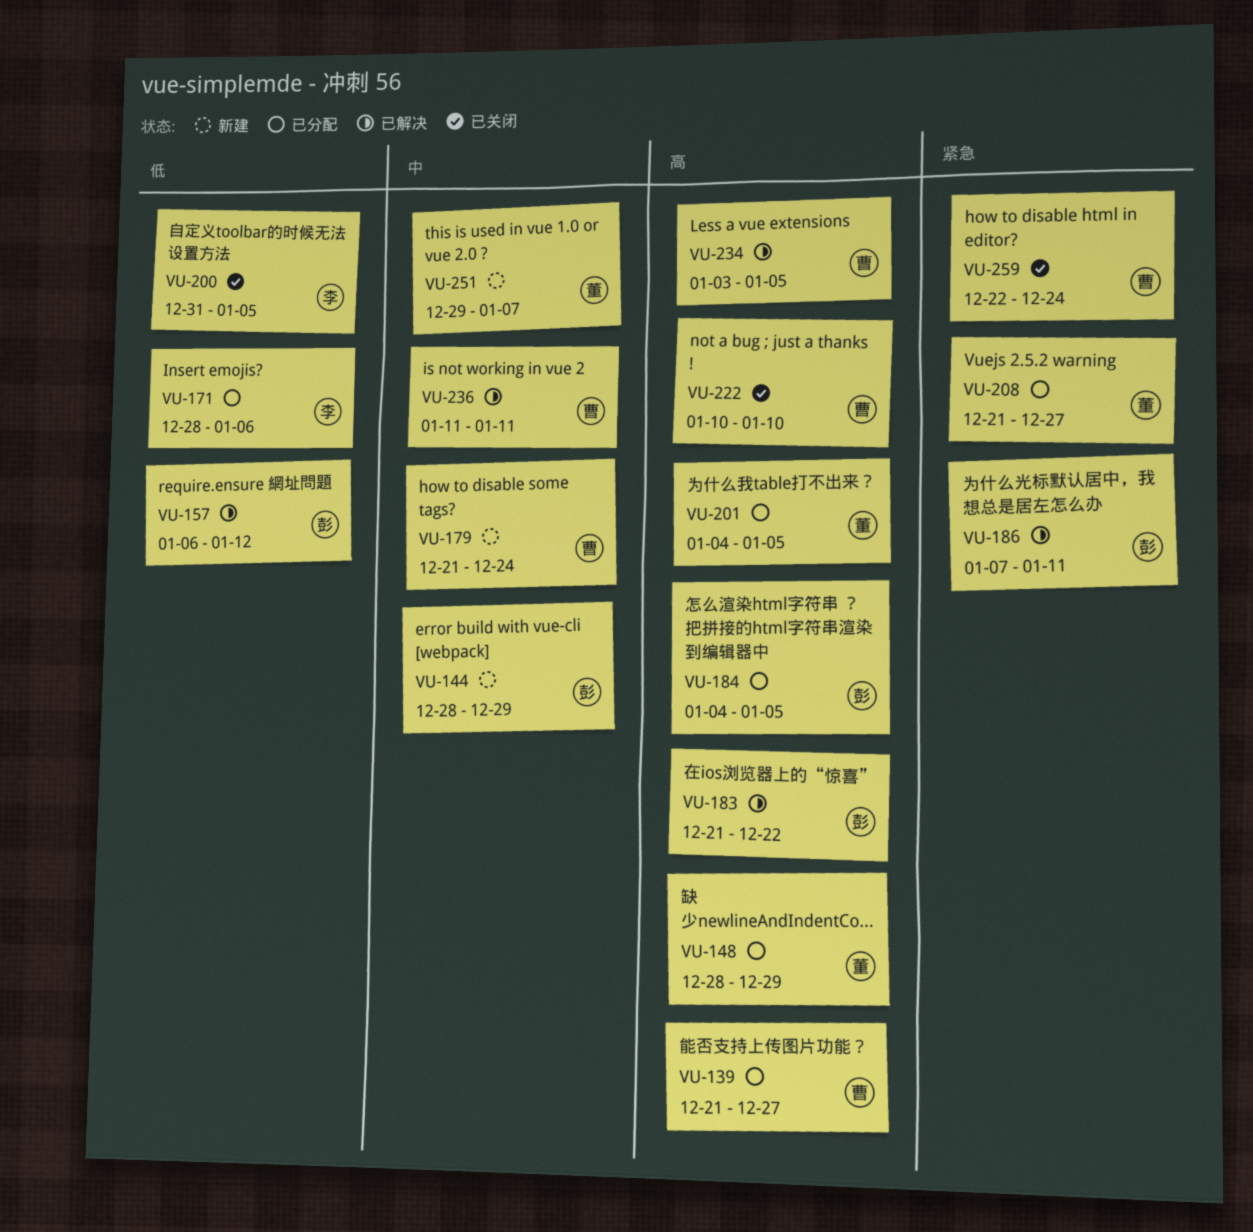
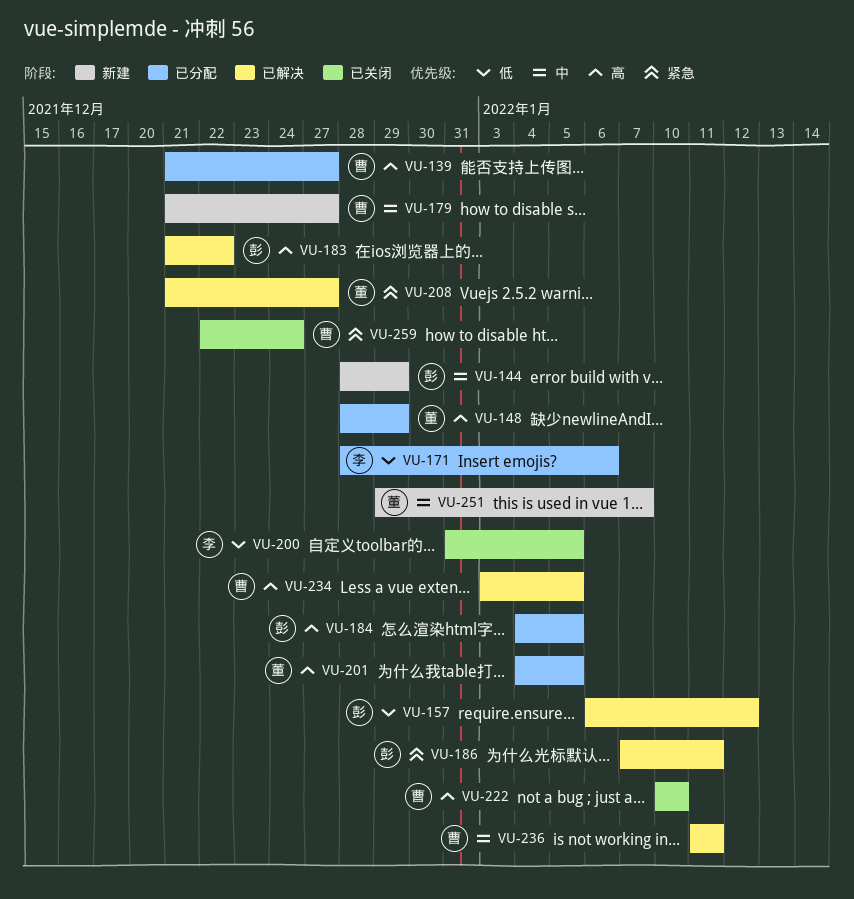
VU-179, due: Dec 24 -> Dec 27
VU-208, status: 已分配 -> 已解决

